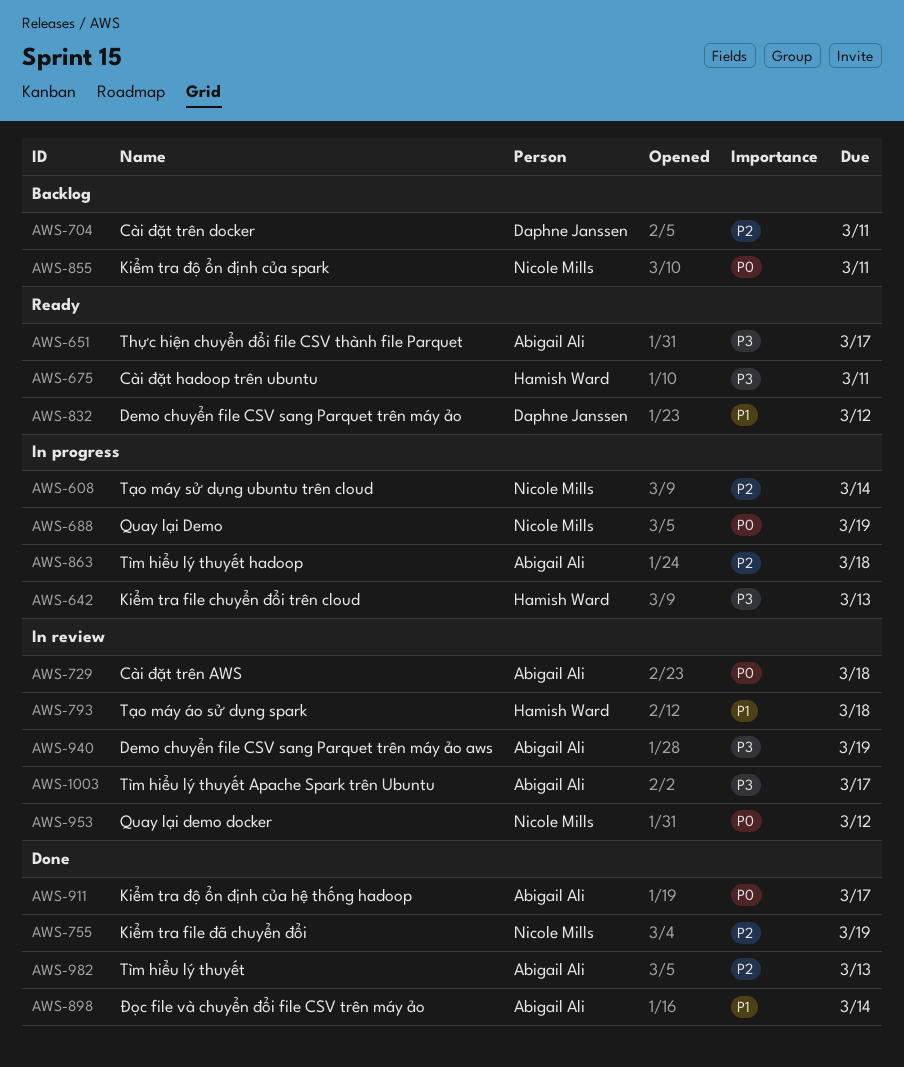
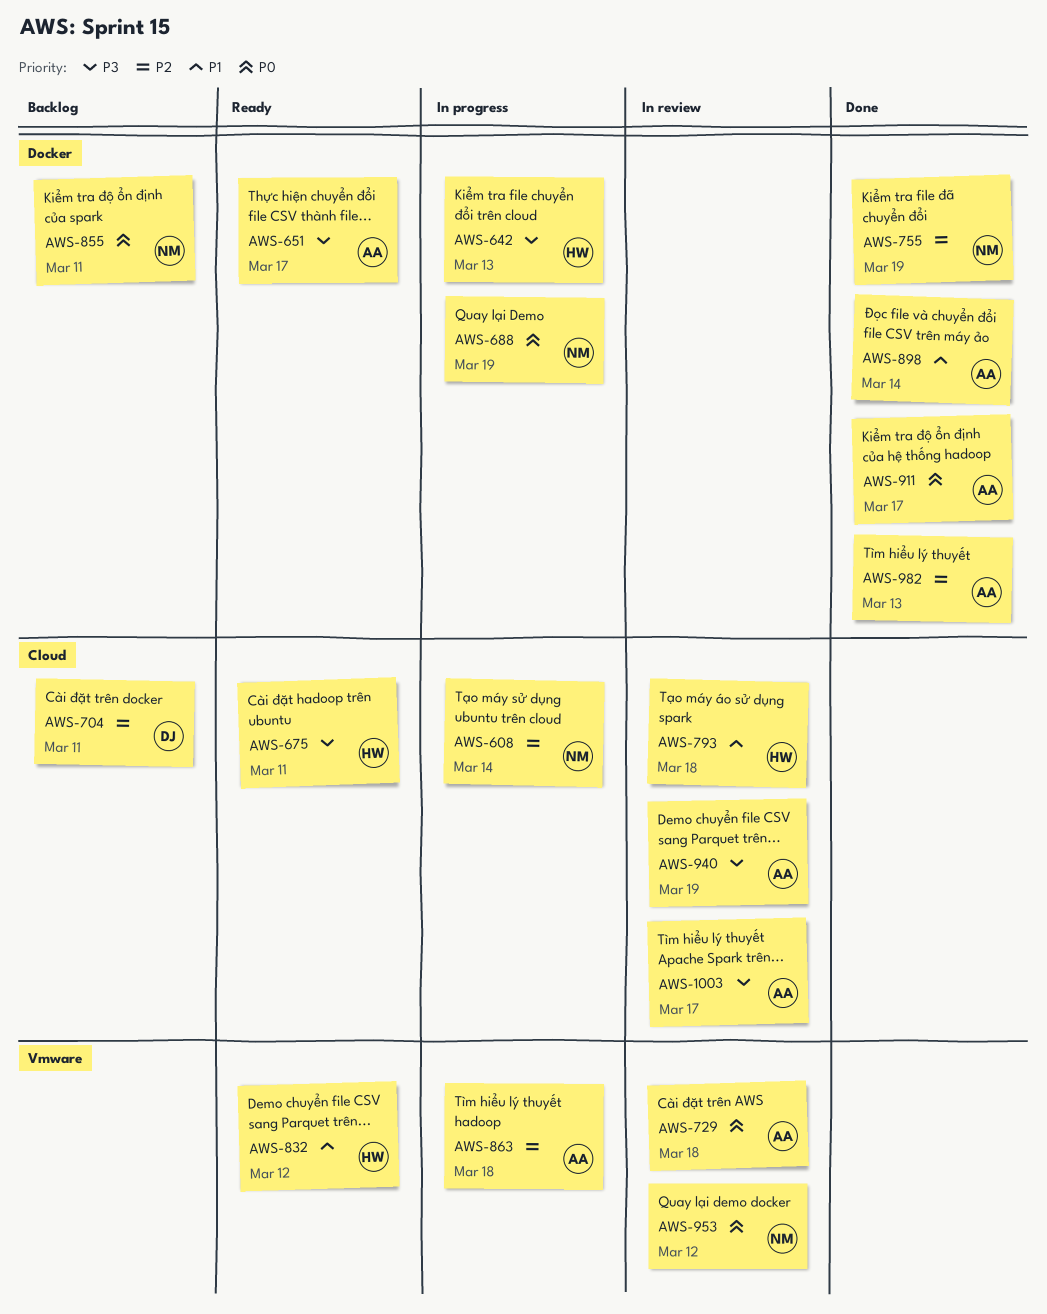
AWS-832, owner: Daphne Janssen -> Hamish Ward

